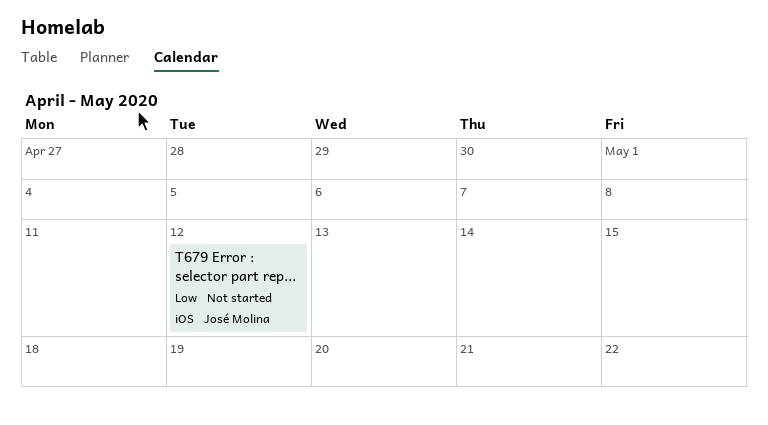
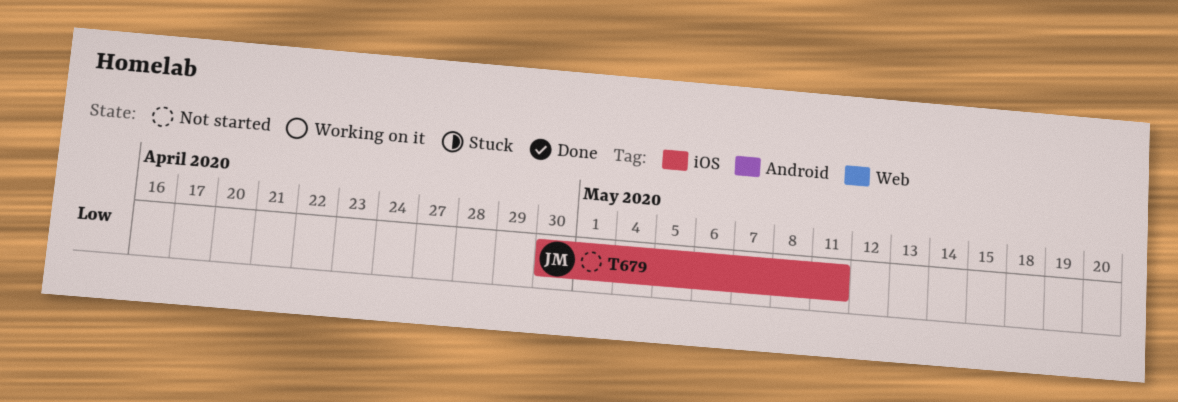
T679, due: May 12 -> May 11

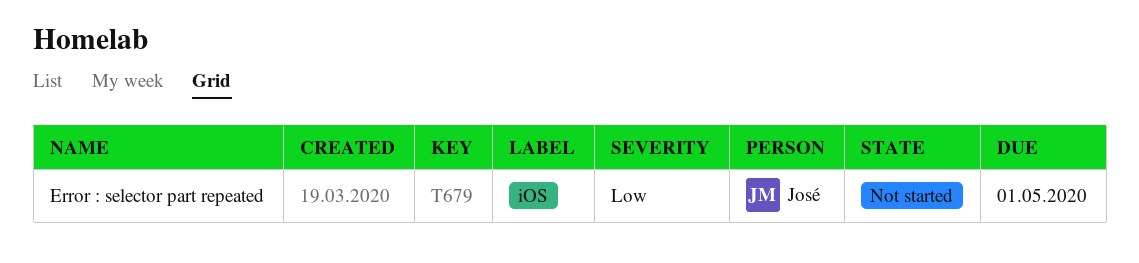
T679, due: May 11 -> May 1

